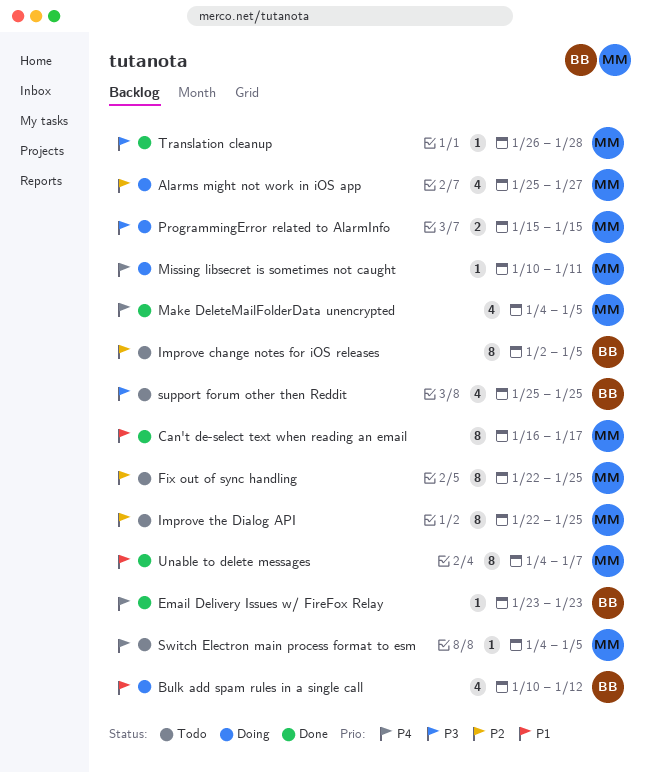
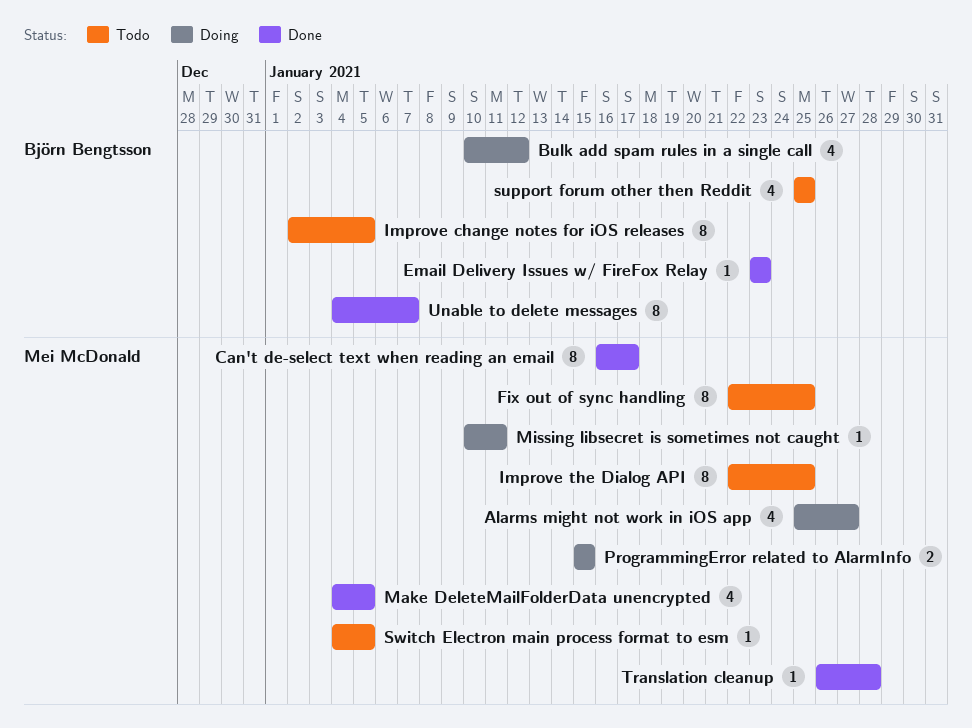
Unable to delete messages, owner: Mei McDonald -> Björn Bengtsson

